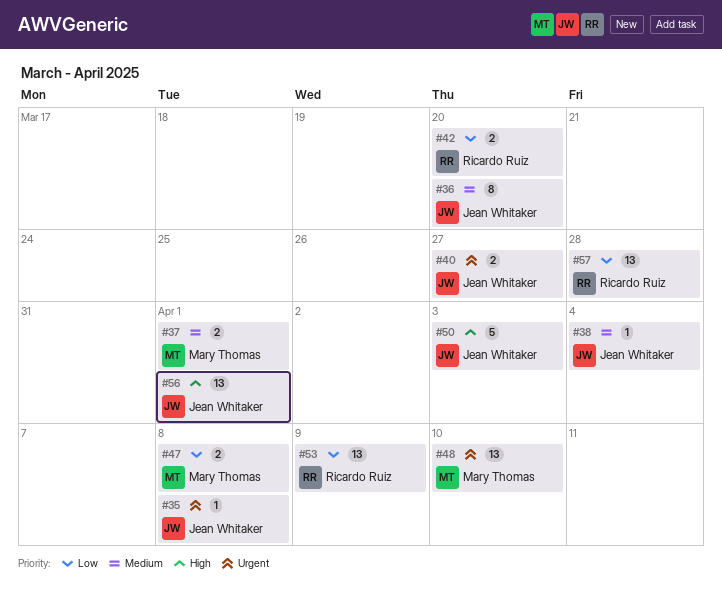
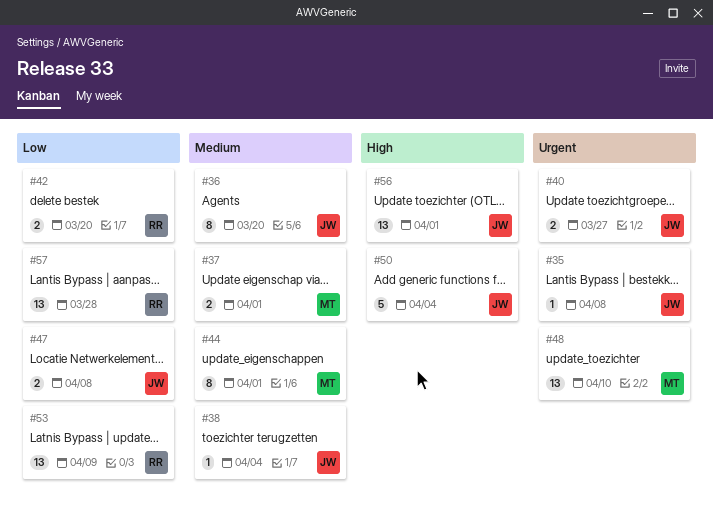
#44: none -> present
#47, owner: Mary Thomas -> Jean Whitaker
#50, due: Apr 3 -> Apr 4

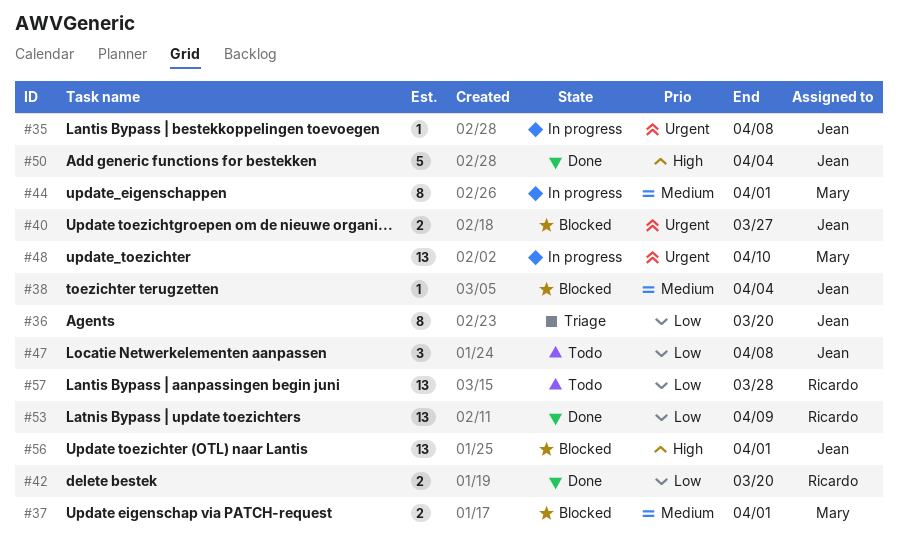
#36, priority: Medium -> Low
#47, estimate: 2 -> 3

